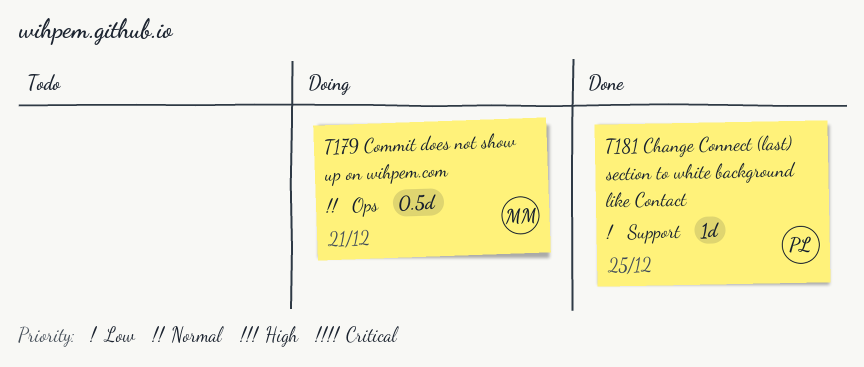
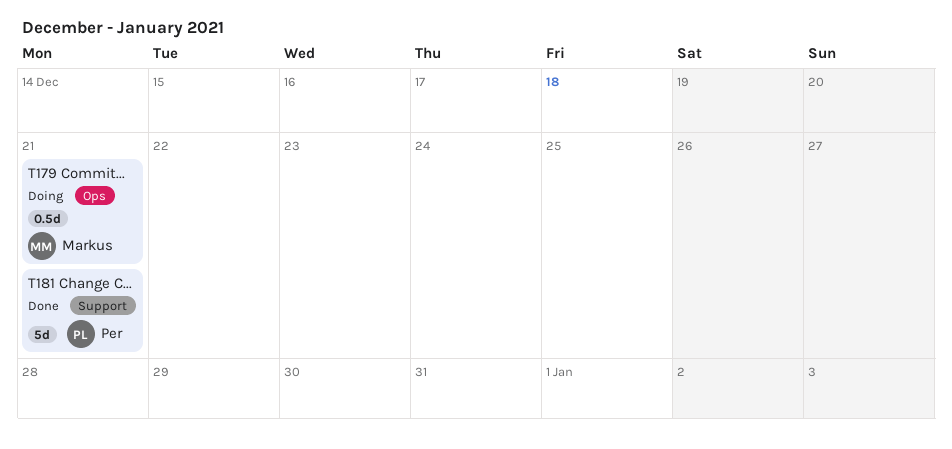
T181, estimate: 1d -> 5d
T181, due: Dec 25 -> Dec 21

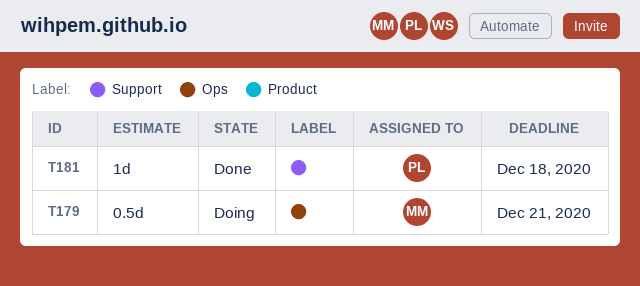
T181, estimate: 5d -> 1d
T181, due: Dec 21 -> Dec 18

